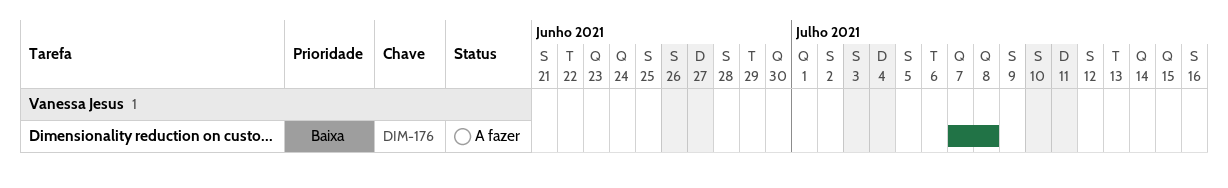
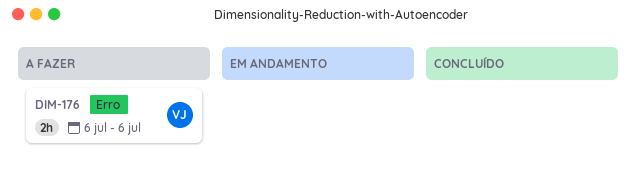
DIM-176, start: Jul 7 -> Jul 6
DIM-176, due: Jul 8 -> Jul 6

